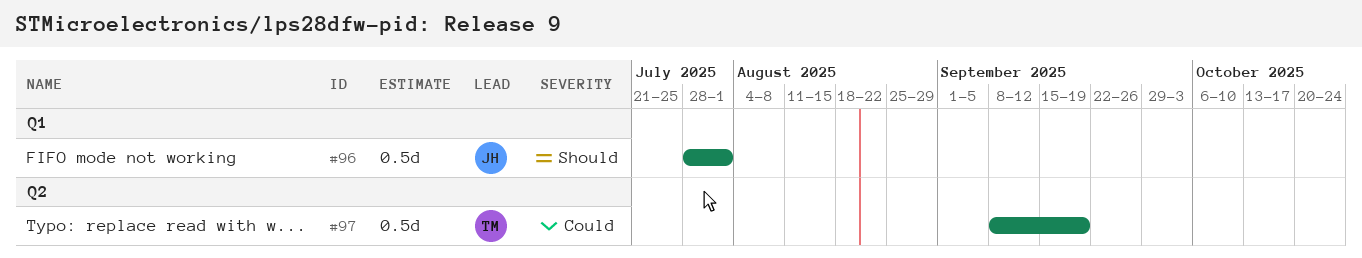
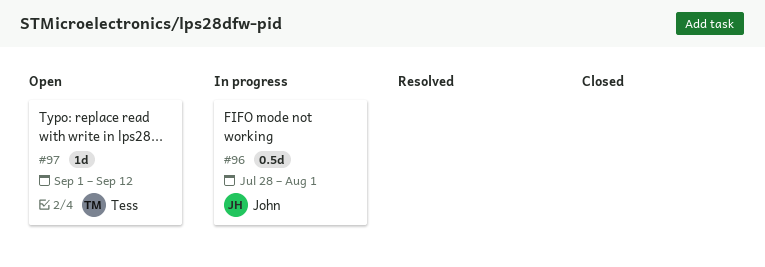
#97, estimate: 0.5d -> 1d
#97, start: Sep 8 -> Sep 1
#97, due: Sep 19 -> Sep 12

